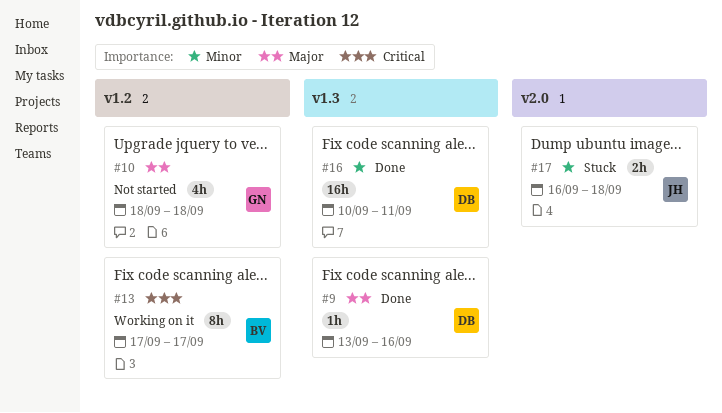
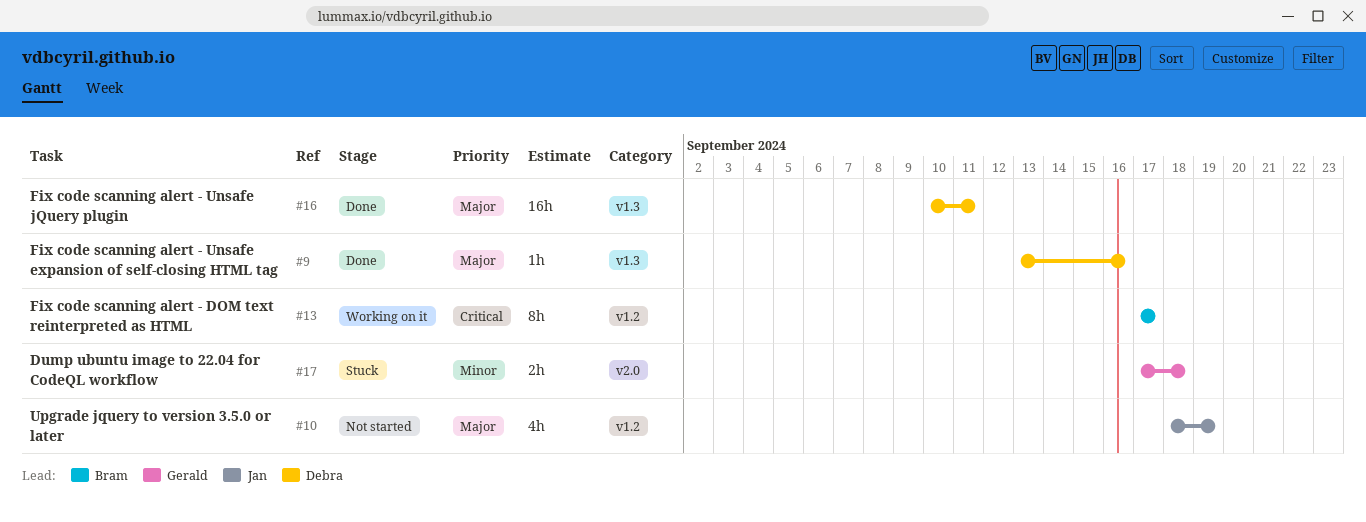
#10, owner: Gerald -> Jan
#10, due: Sep 18 -> Sep 19
#16, priority: Minor -> Major
#17, owner: Jan -> Gerald
#17, start: Sep 16 -> Sep 17

